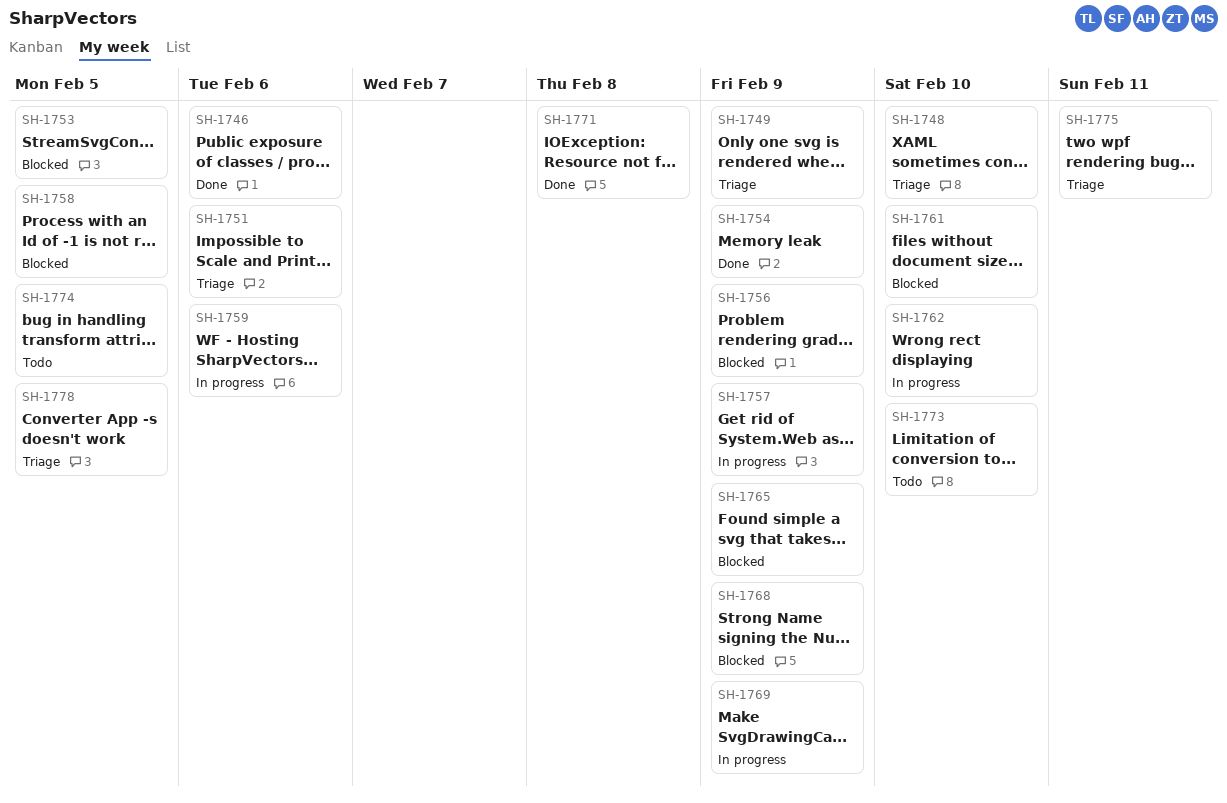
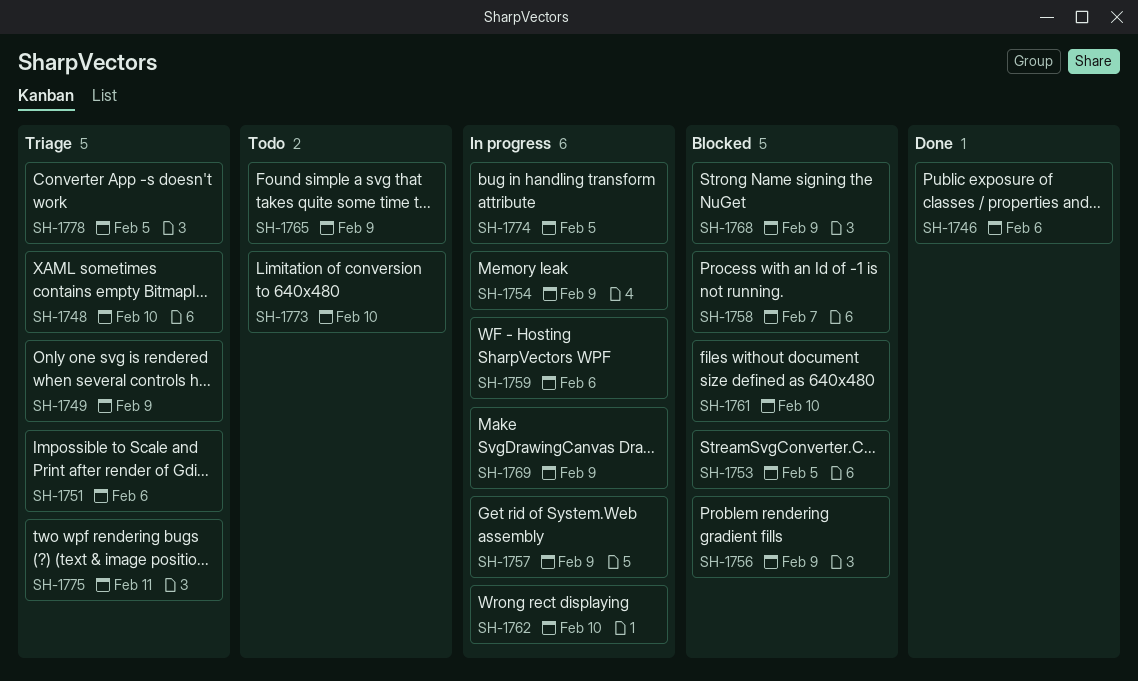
SH-1754, status: Done -> In progress
SH-1758, due: Feb 5 -> Feb 7
SH-1765, status: Blocked -> Todo
SH-1771: present -> none
SH-1774, status: Todo -> In progress

